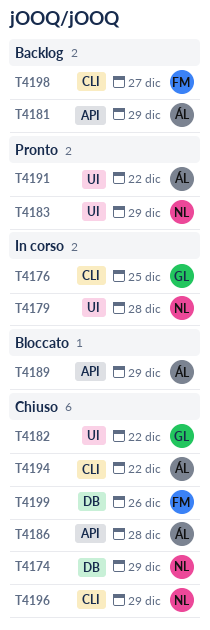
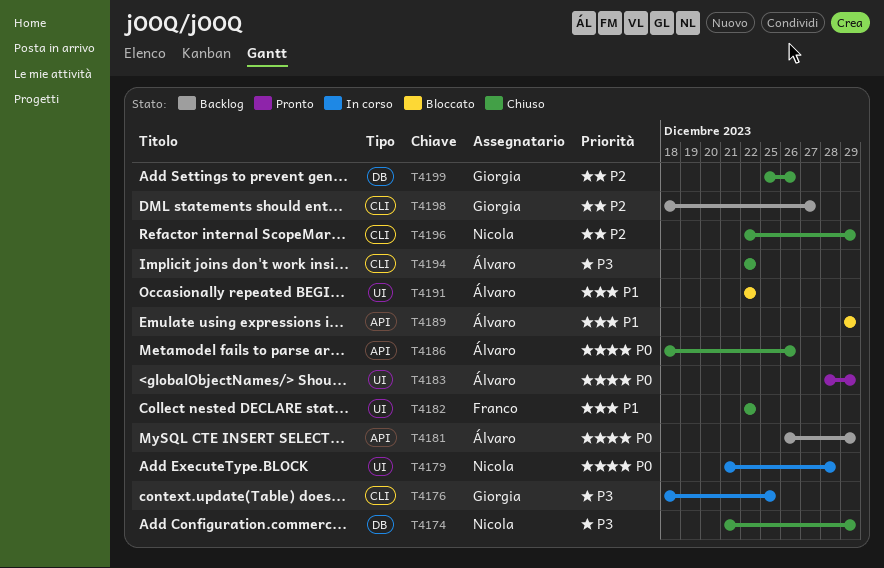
T4182, owner: Giorgia -> Franco
T4183, owner: Nicola -> Álvaro
T4186, due: Dec 28 -> Dec 26
T4191, status: Pronto -> Bloccato
T4198, owner: Franco -> Giorgia
T4199, owner: Franco -> Giorgia

